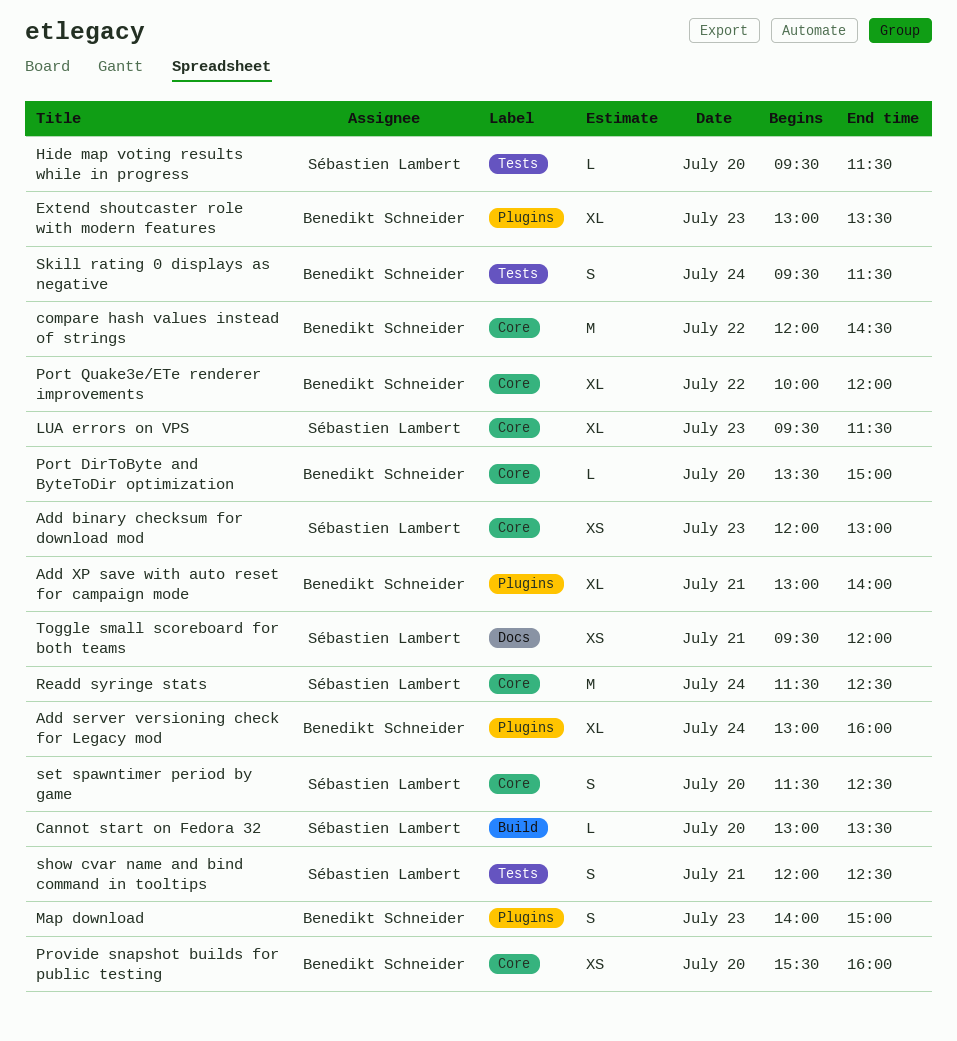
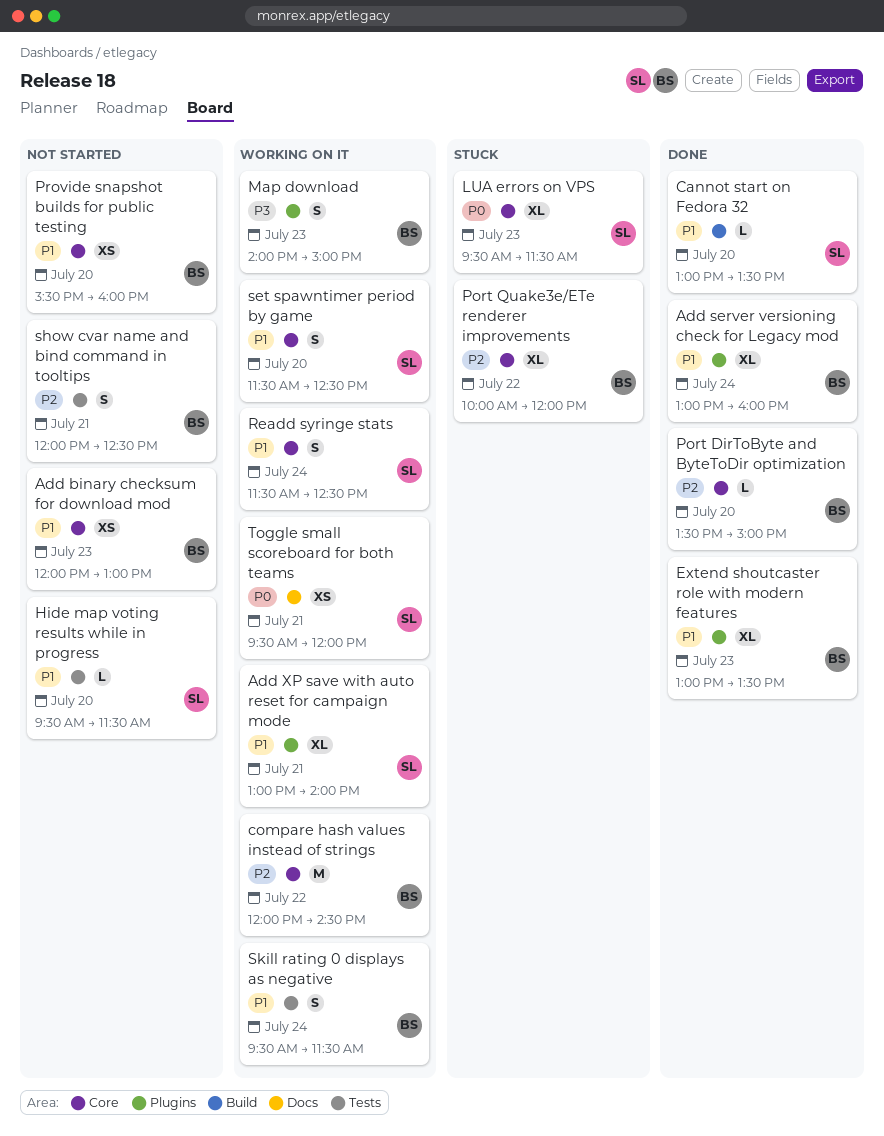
Add binary checksum for download mod, owner: Sébastien Lambert -> Benedikt Schneider
Add XP save with auto reset for campaign mode, owner: Benedikt Schneider -> Sébastien Lambert
Readd syringe stats, estimate: M -> S
show cvar name and bind command in tooltips, owner: Sébastien Lambert -> Benedikt Schneider

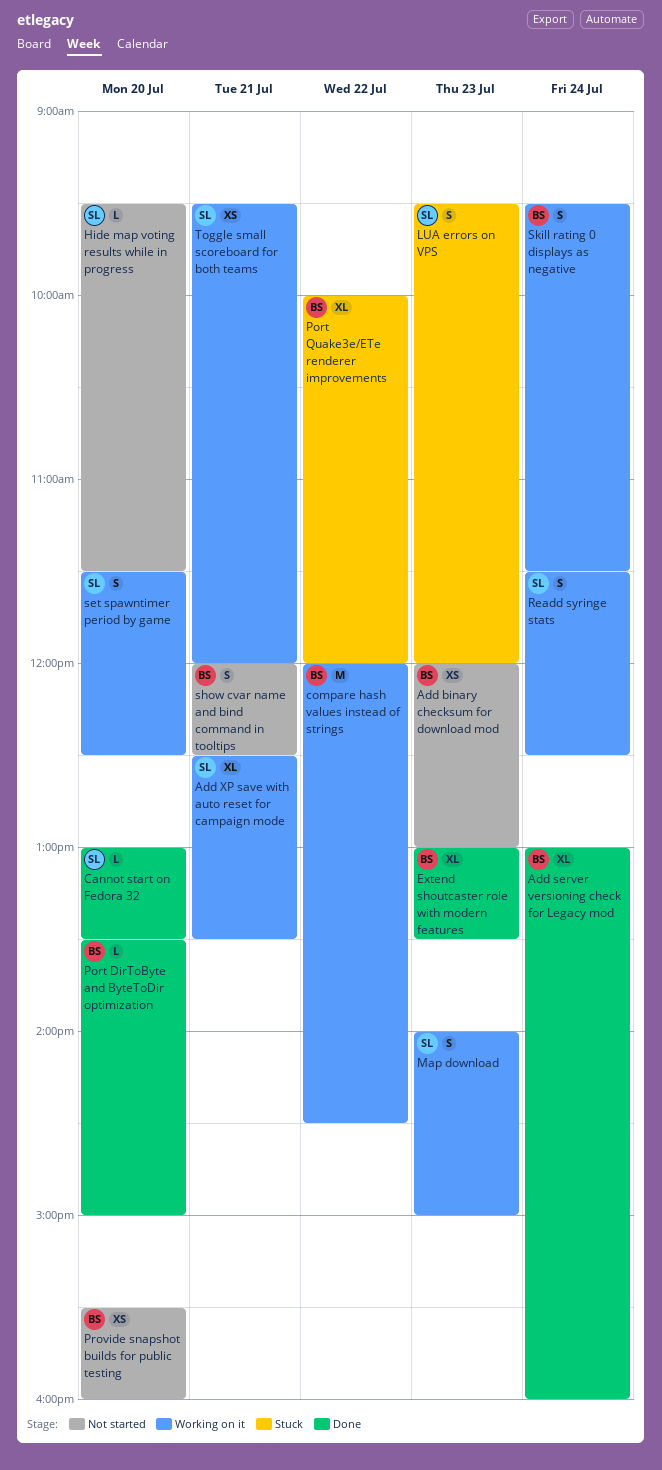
Add XP save with auto reset for campaign mode, begins: 13:00 -> 12:30
Add XP save with auto reset for campaign mode, ends: 14:00 -> 13:30
LUA errors on VPS, estimate: XL -> S
LUA errors on VPS, ends: 11:30 -> 12:00
Map download, owner: BS -> SL

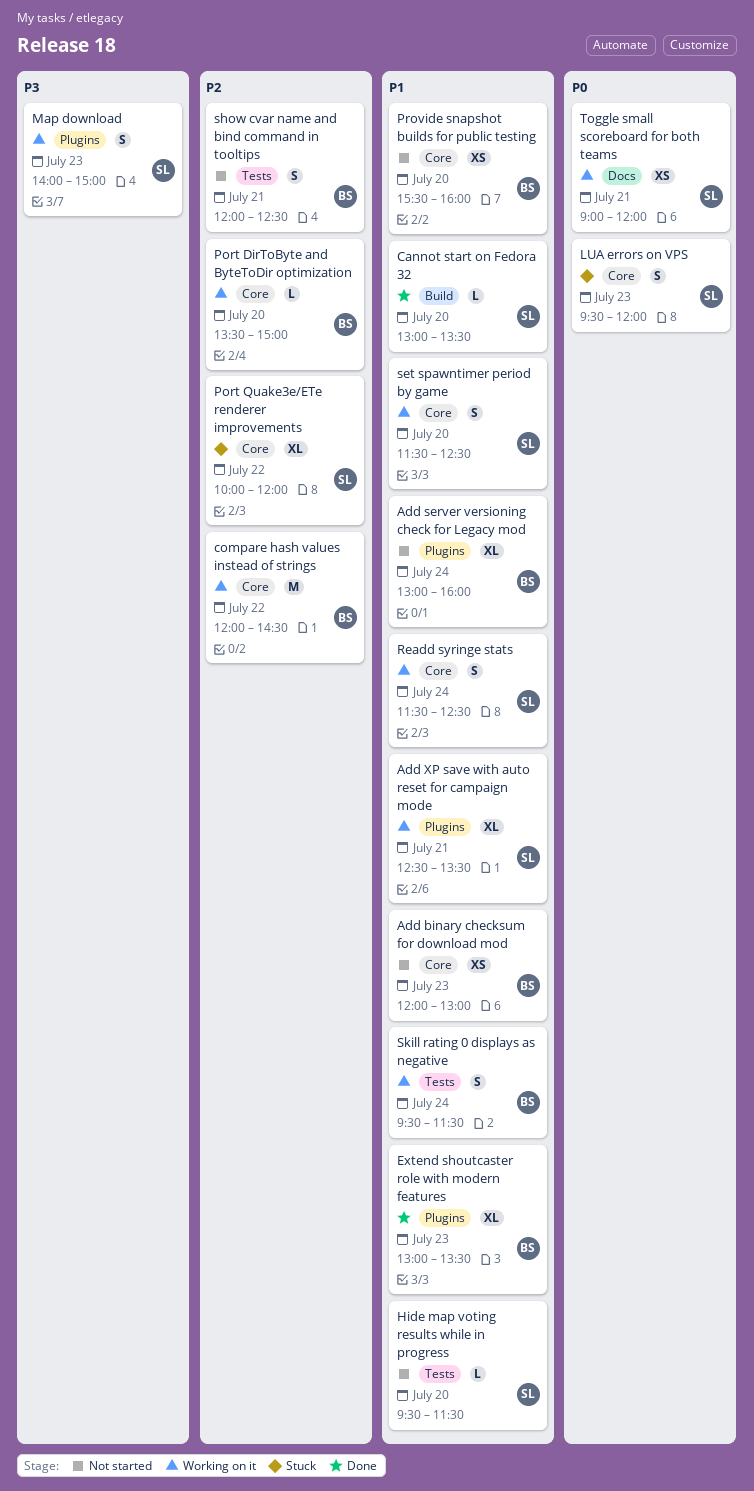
Add server versioning check for Legacy mod, status: Done -> Not started
Port DirToByte and ByteToDir optimization, status: Done -> Working on it
Port Quake3e/ETe renderer improvements, owner: BS -> SL
Toggle small scoreboard for both teams, begins: 09:30 -> 09:00

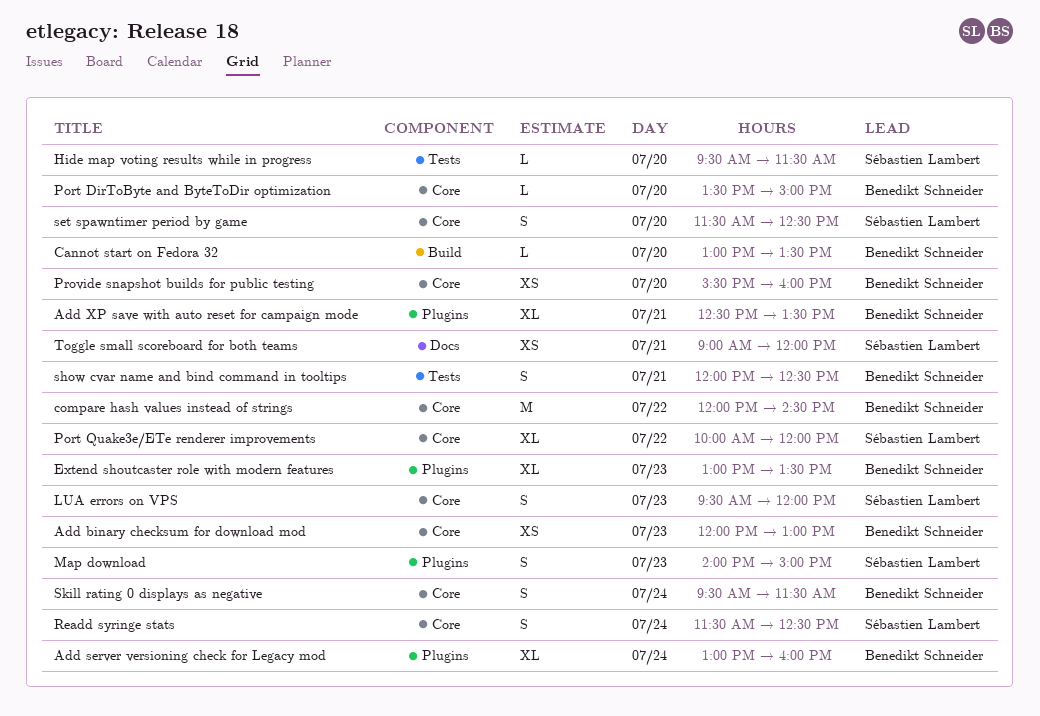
Add XP save with auto reset for campaign mode, owner: Sébastien Lambert -> Benedikt Schneider
Cannot start on Fedora 32, owner: Sébastien Lambert -> Benedikt Schneider
Skill rating 0 displays as negative, label: Tests -> Core

